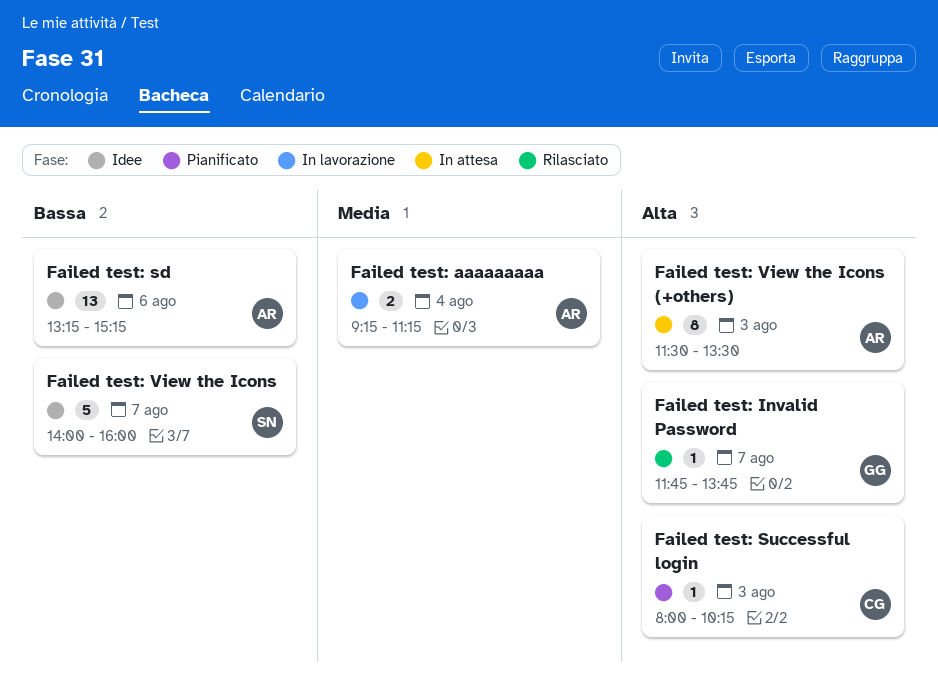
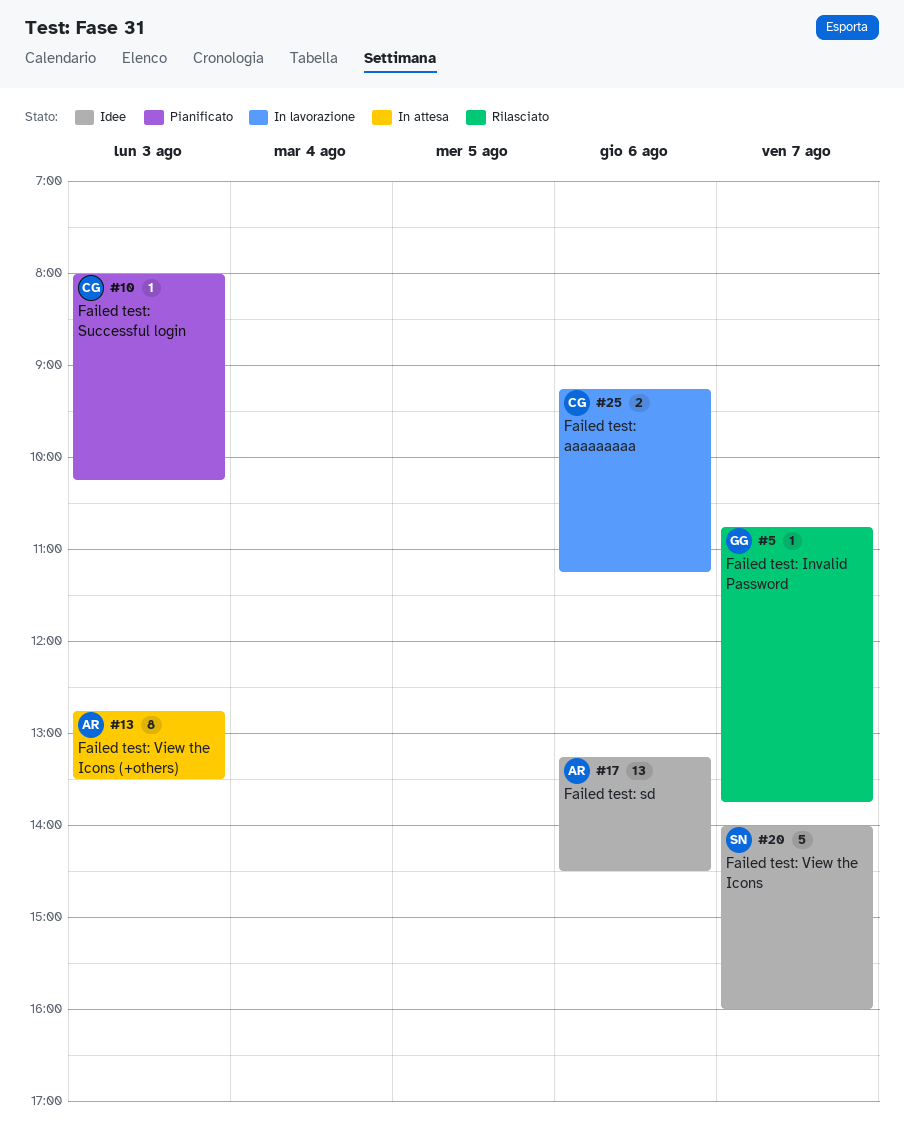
Failed test: aaaaaaaaa, owner: AR -> CG
Failed test: aaaaaaaaa, day: Aug 4 -> Aug 6
Failed test: Invalid Password, begins: 11:45 -> 10:45
Failed test: sd, ends: 15:15 -> 14:30
Failed test: View the Icons (+others), begins: 11:30 -> 12:45

